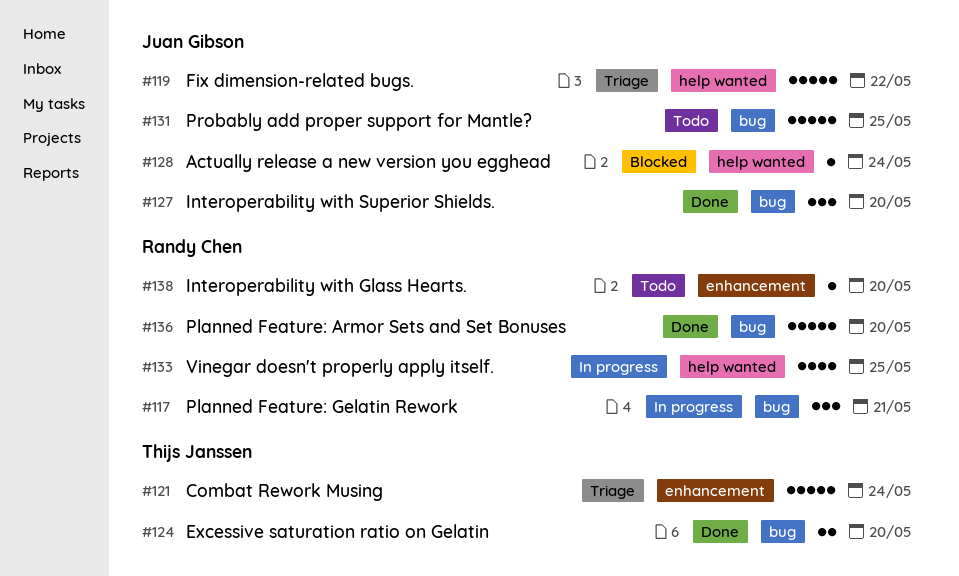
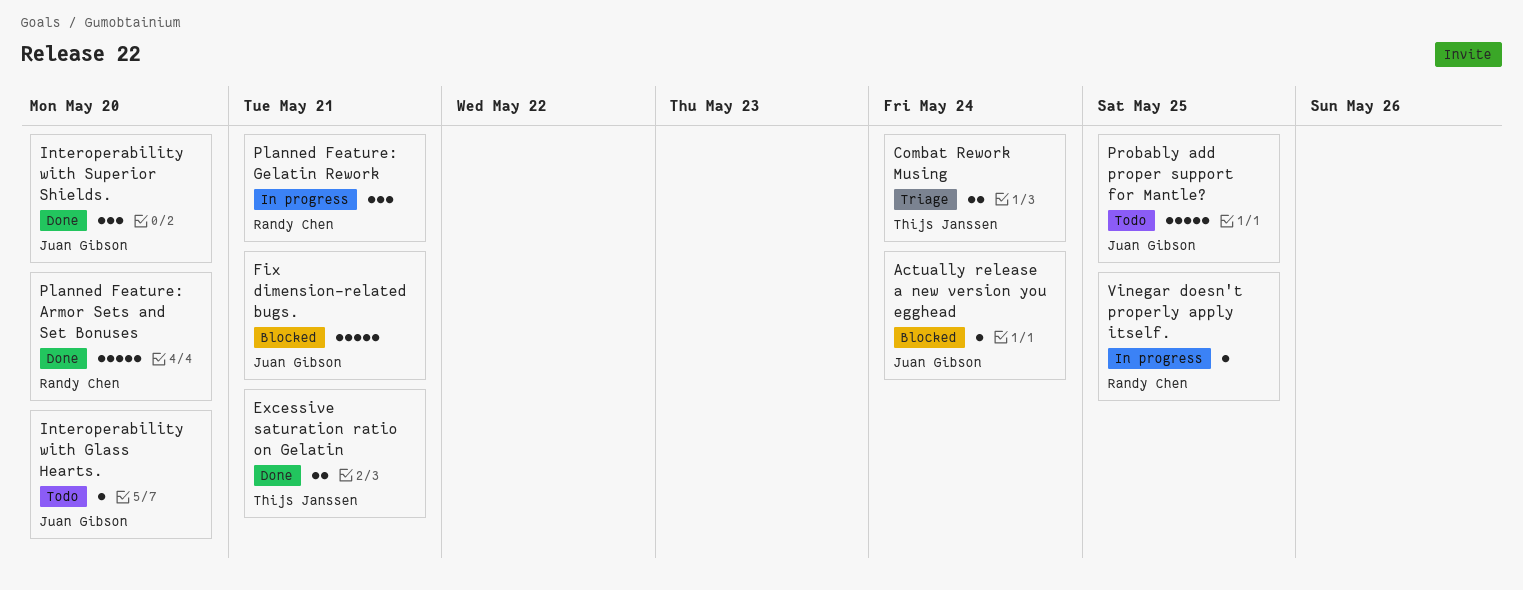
Combat Rework Musing, estimate: 5 -> 2
Excessive saturation ratio on Gelatin, due: May 20 -> May 21
Fix dimension-related bugs., status: Triage -> Blocked
Fix dimension-related bugs., due: May 22 -> May 21
Interoperability with Glass Hearts., owner: Randy Chen -> Juan Gibson
Vinegar doesn't properly apply itself., estimate: 4 -> 1

